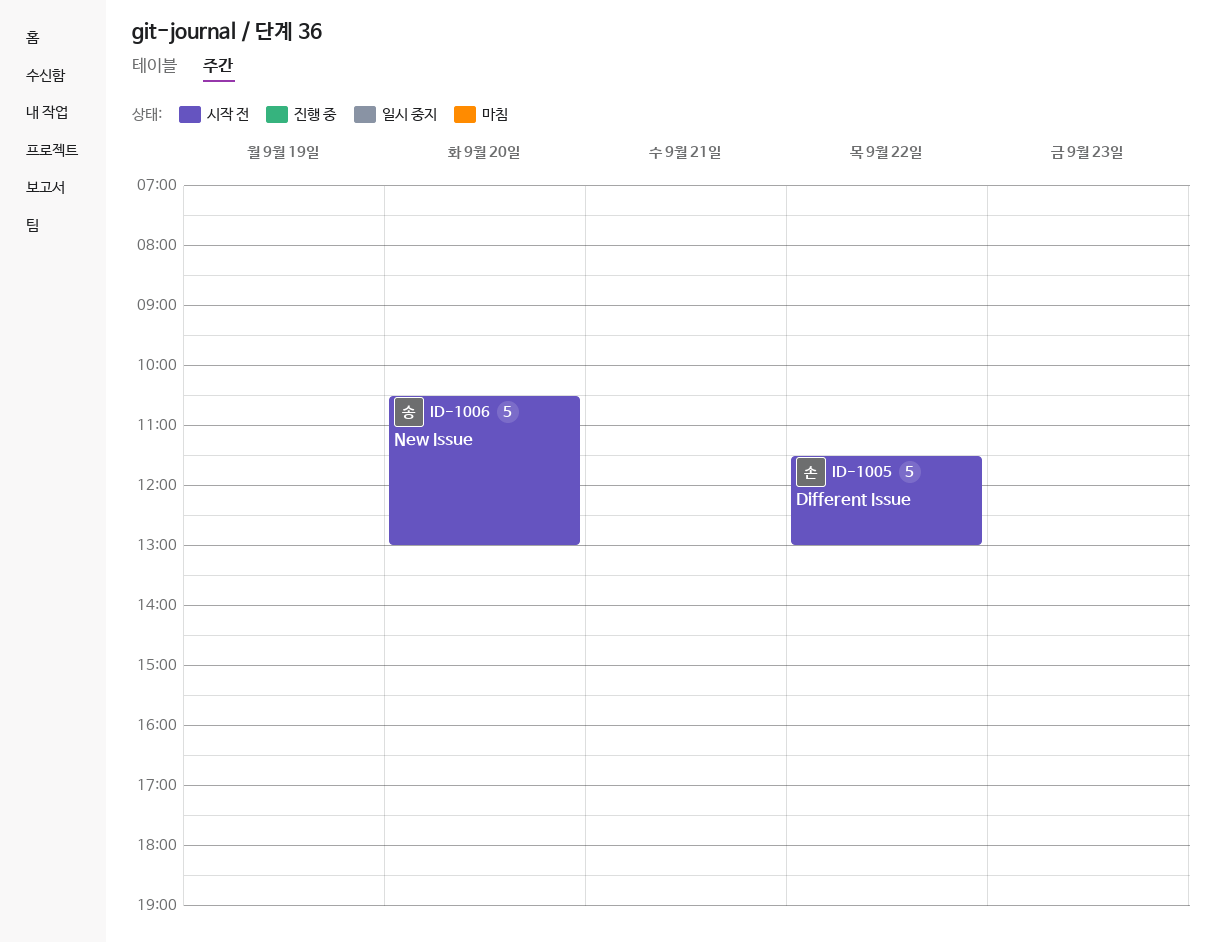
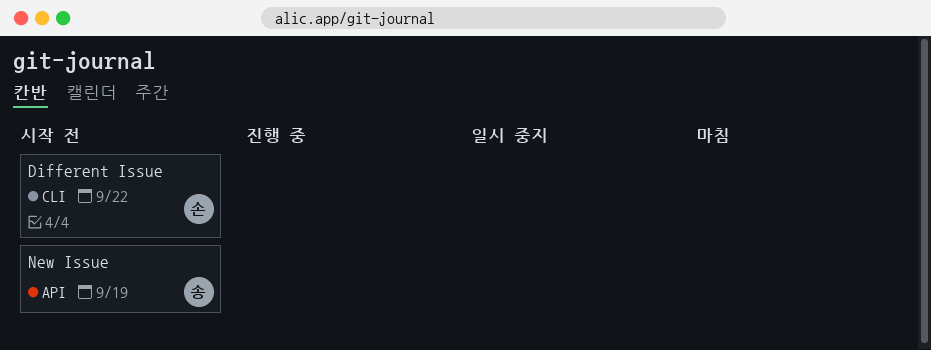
New Issue, day: Sep 20 -> Sep 19

